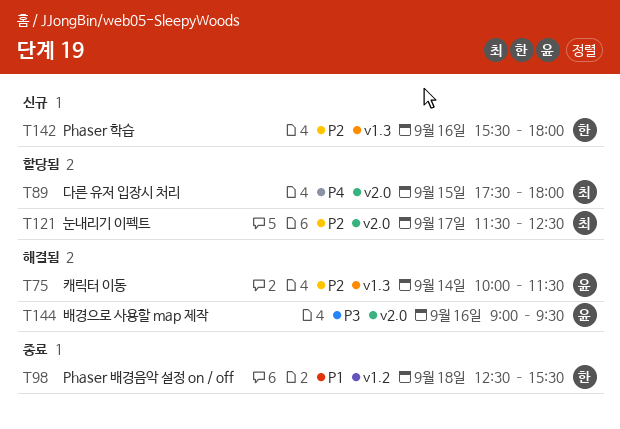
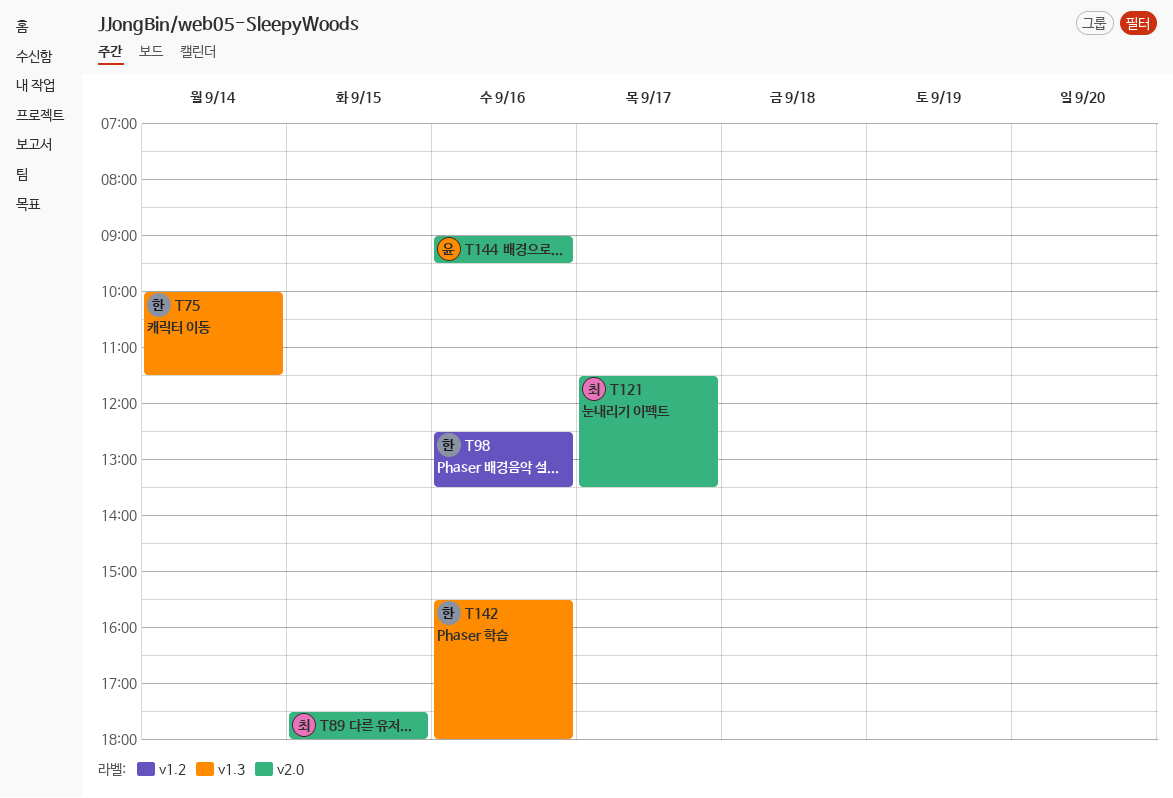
T75, owner: 윤 -> 한
T98, day: Sep 18 -> Sep 16
T98, ends: 15:30 -> 13:30
T121, ends: 12:30 -> 13:30

